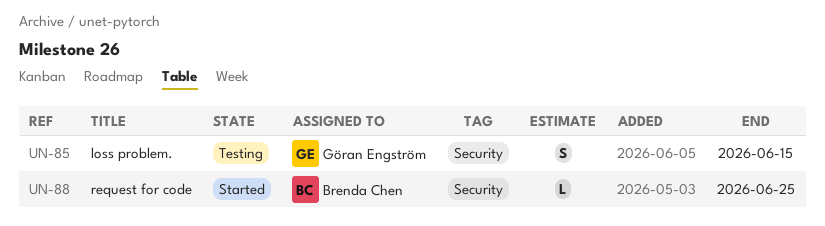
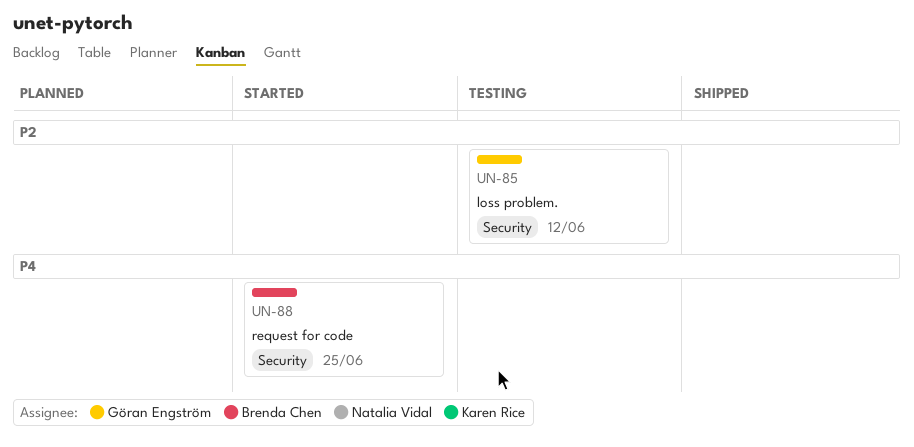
UN-85, due: Jun 15 -> Jun 12

